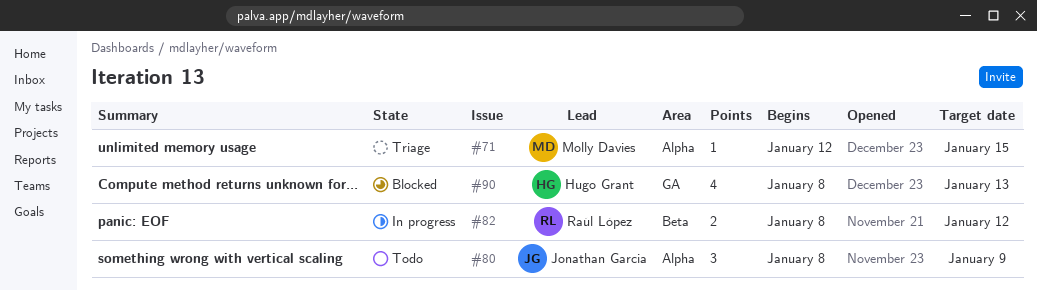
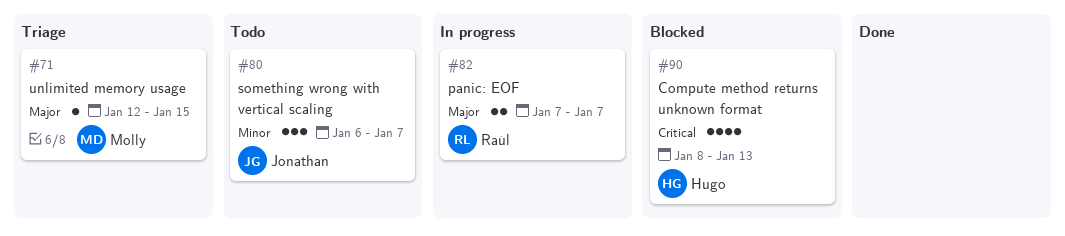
#80, start: Jan 8 -> Jan 6
#80, due: Jan 9 -> Jan 7
#82, start: Jan 8 -> Jan 7
#82, due: Jan 12 -> Jan 7

